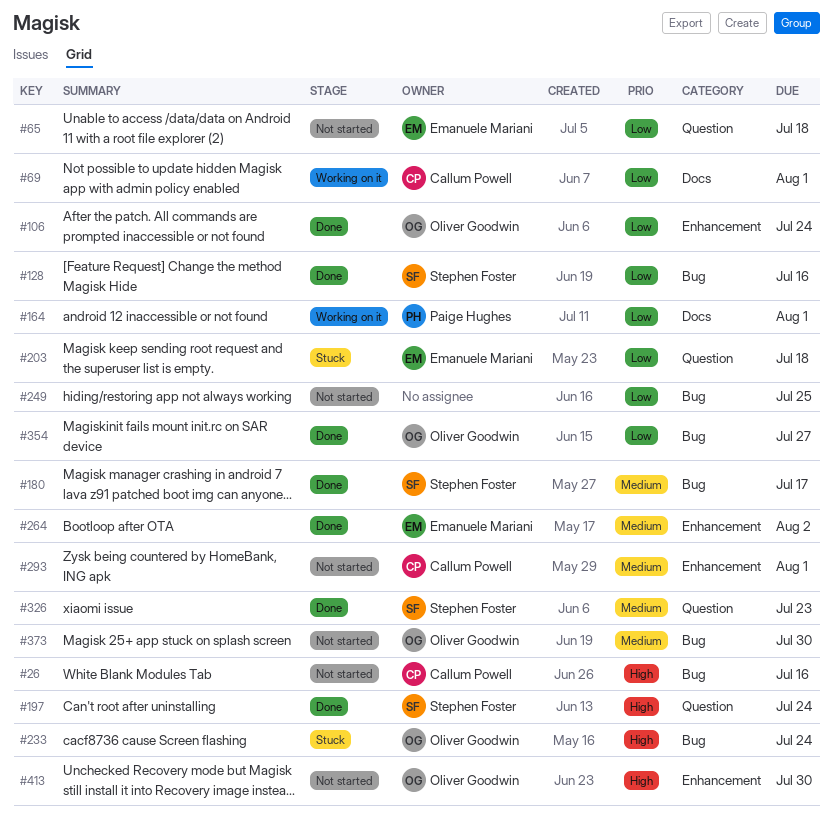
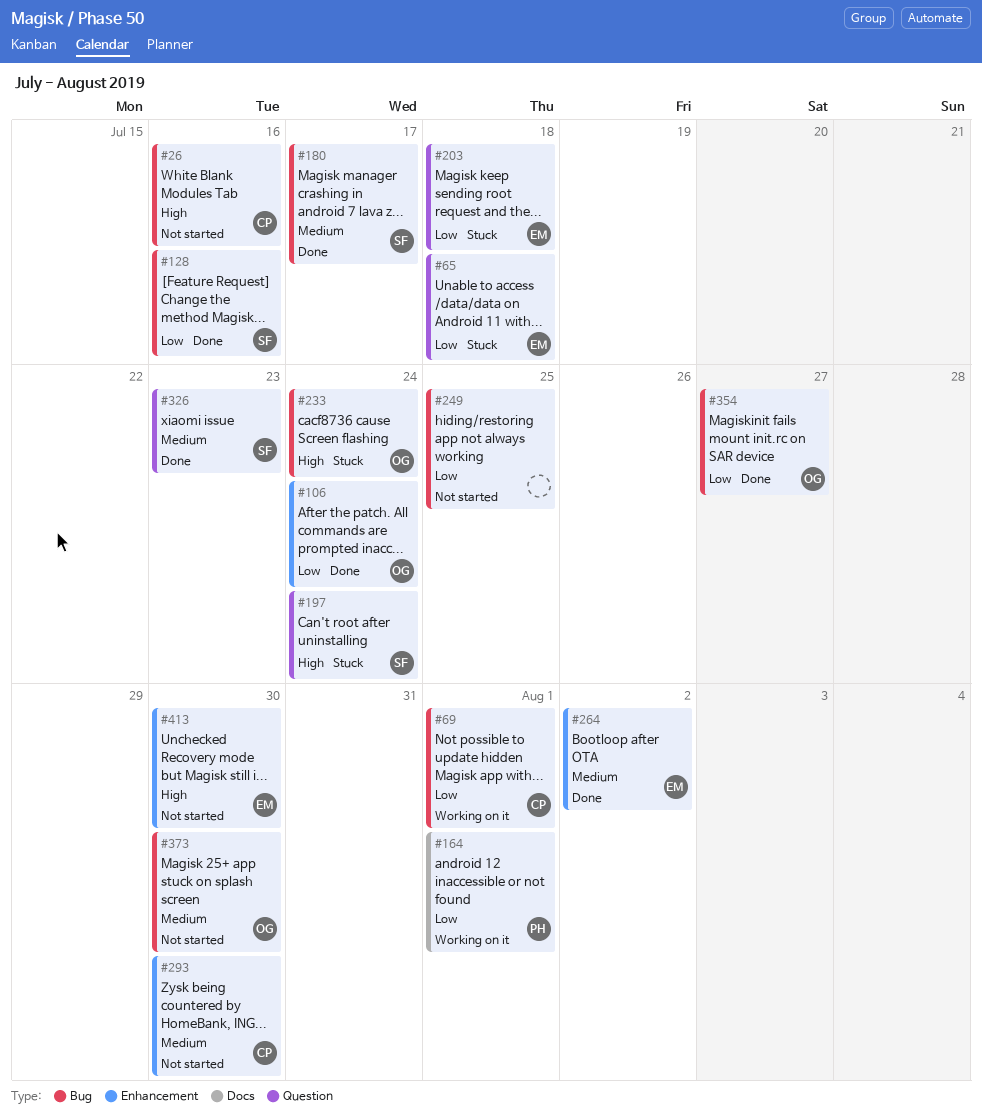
#65, status: Not started -> Stuck
#69, label: Docs -> Bug
#197, status: Done -> Stuck
#293, due: Aug 1 -> Jul 30
#413, owner: Oliver Goodwin -> Emanuele Mariani

